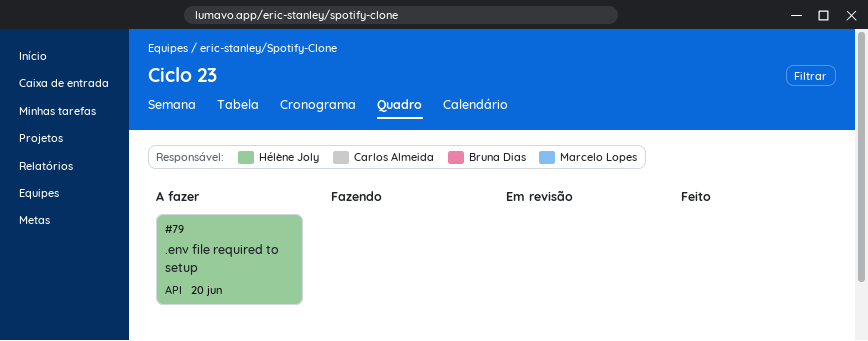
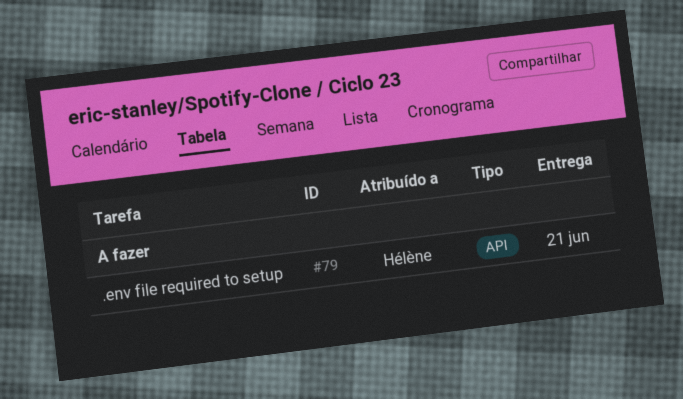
#79, due: Jun 20 -> Jun 21

